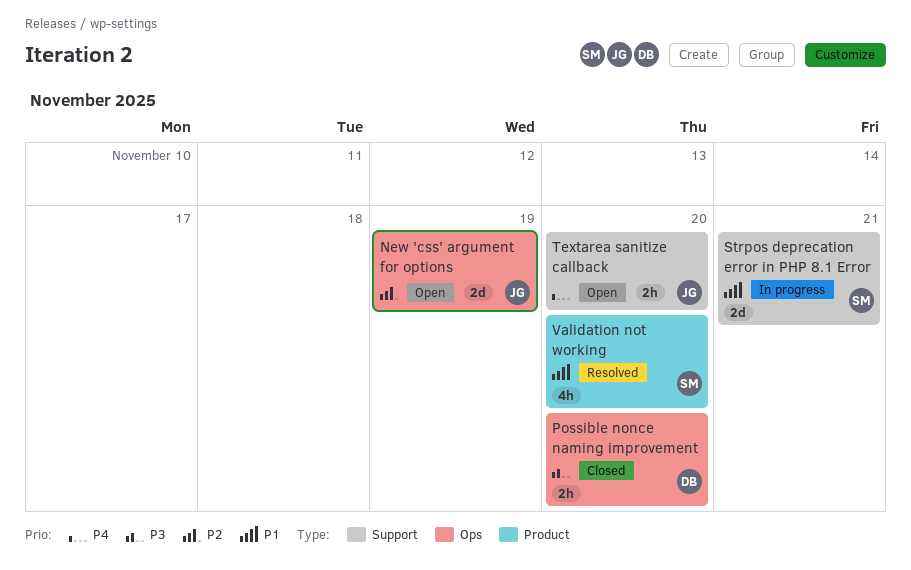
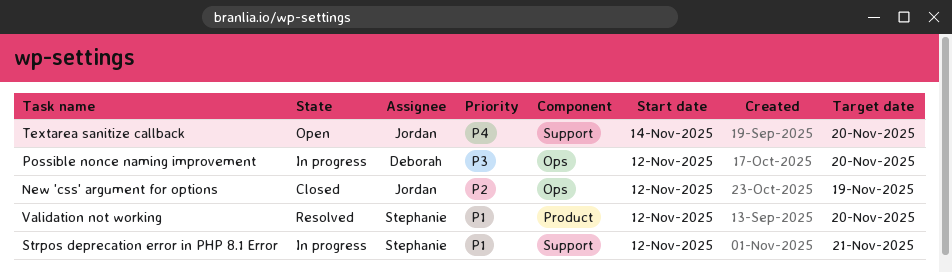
New 'css' argument for options, status: Open -> Closed
Possible nonce naming improvement, status: Closed -> In progress

